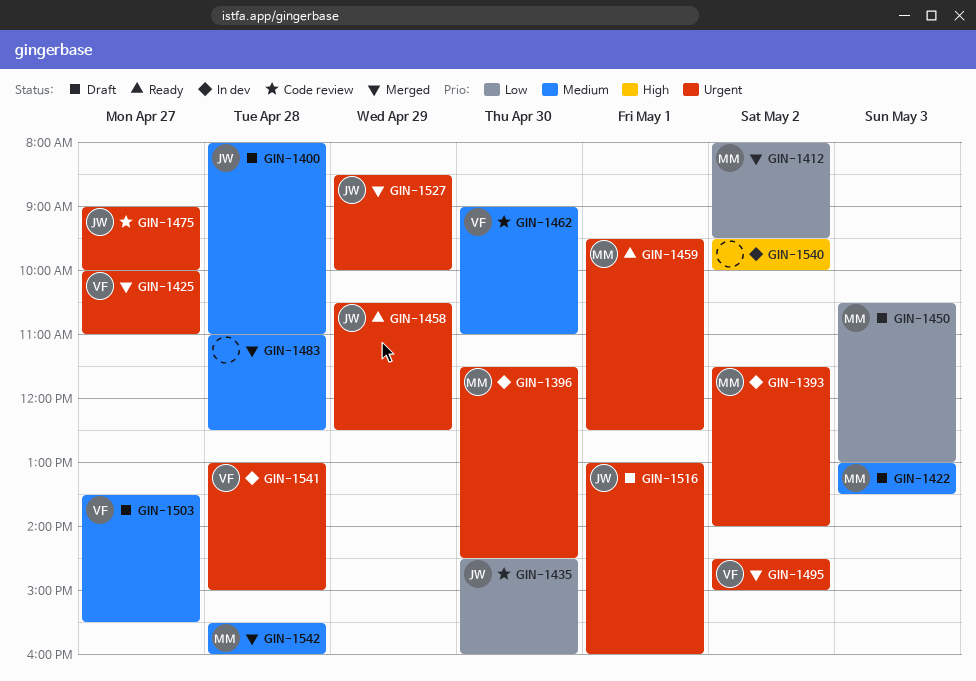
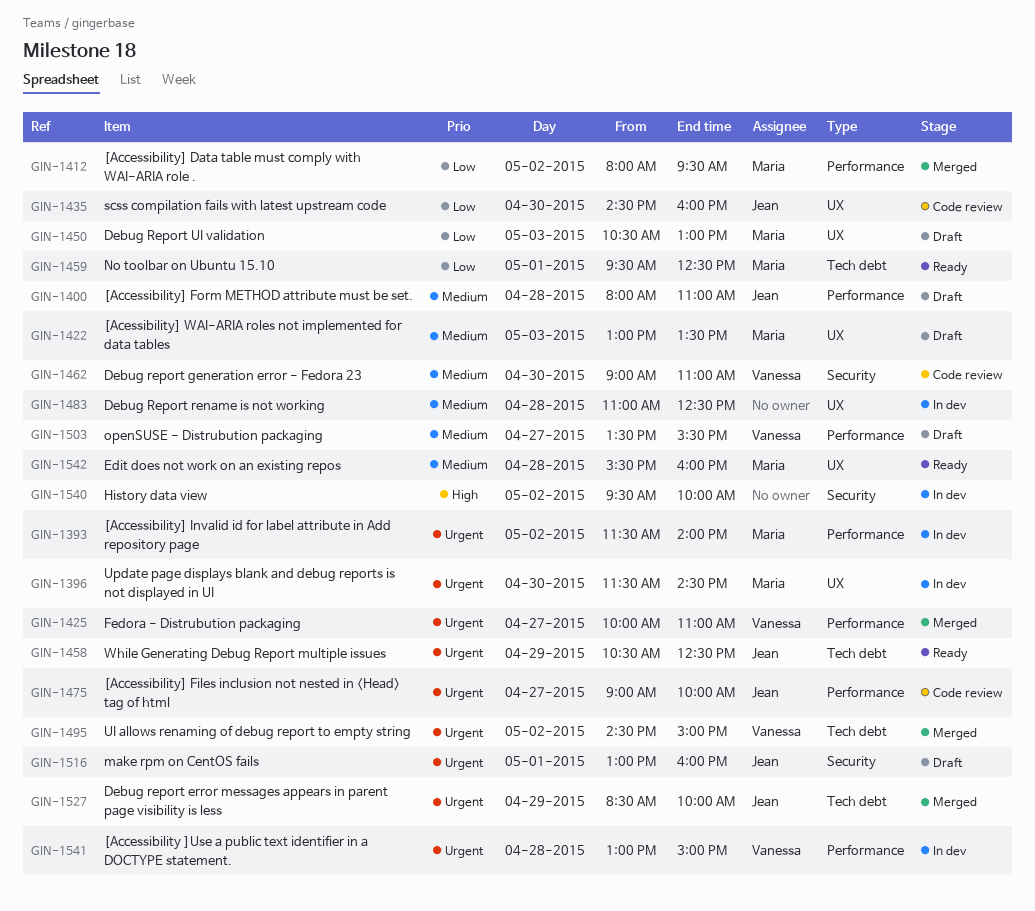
GIN-1459, priority: Urgent -> Low
GIN-1483, status: Merged -> In dev
GIN-1542, status: Merged -> Ready

